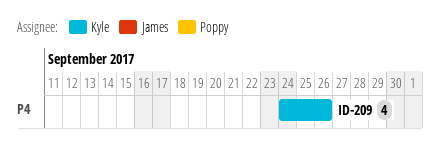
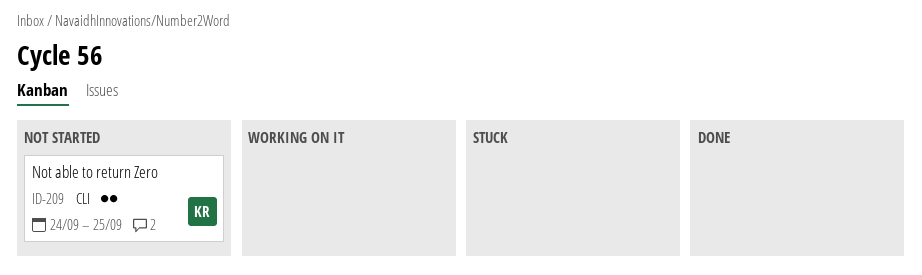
ID-209, estimate: 4 -> 2
ID-209, due: Sep 26 -> Sep 25

